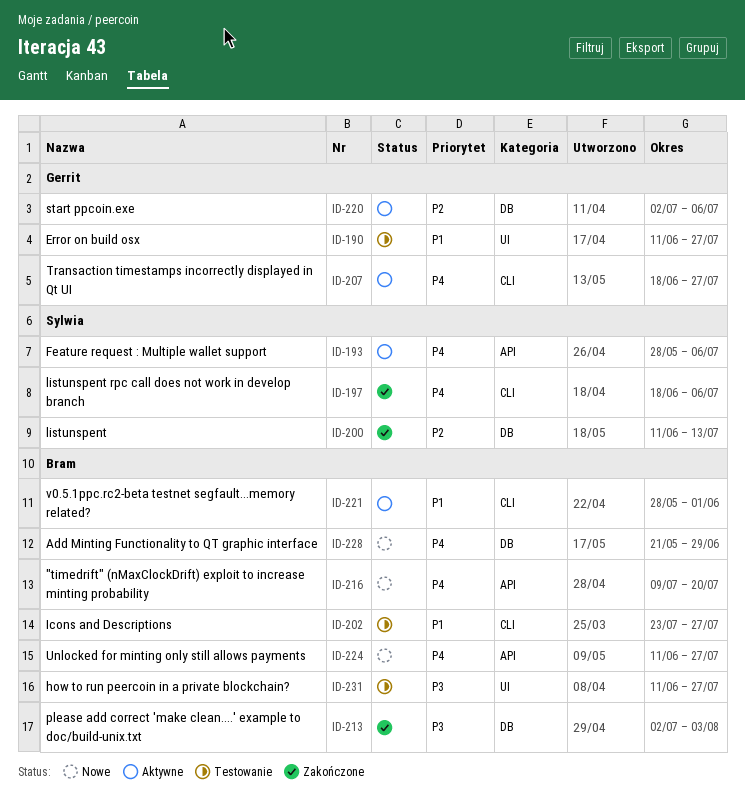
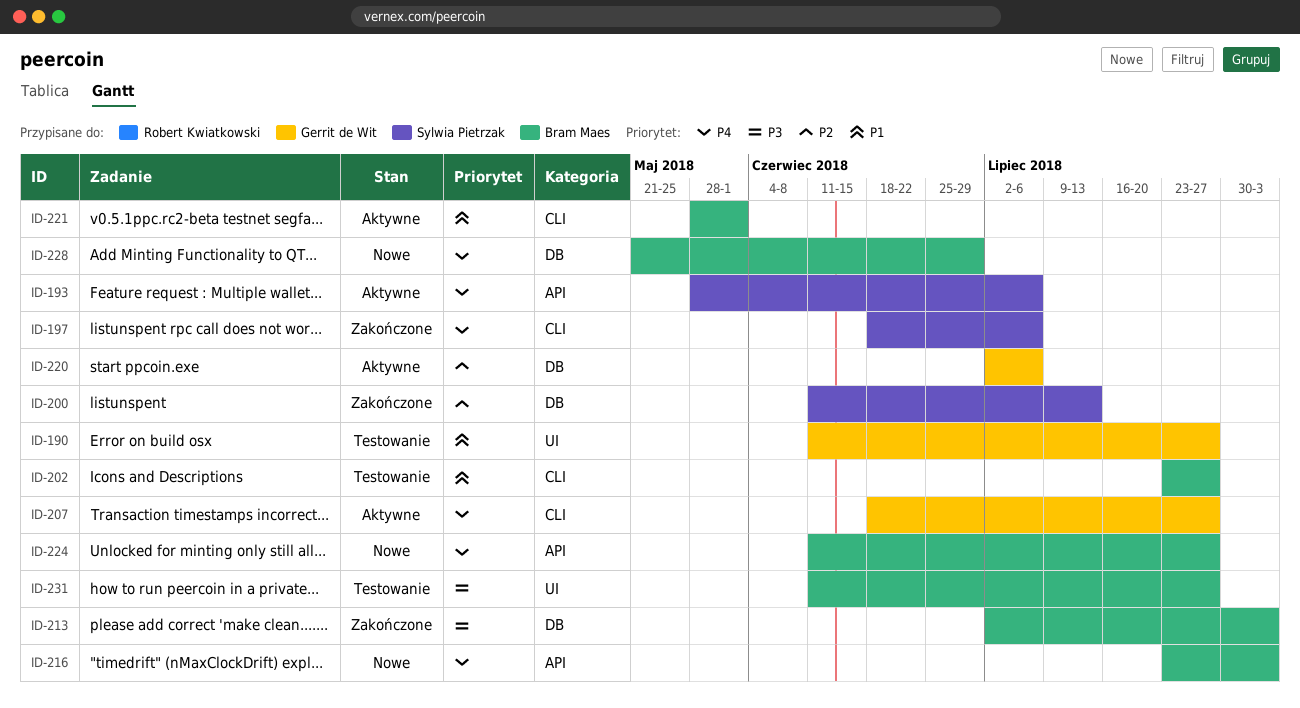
ID-216, start: Jul 9 -> Jul 23
ID-216, due: Jul 20 -> Aug 3

